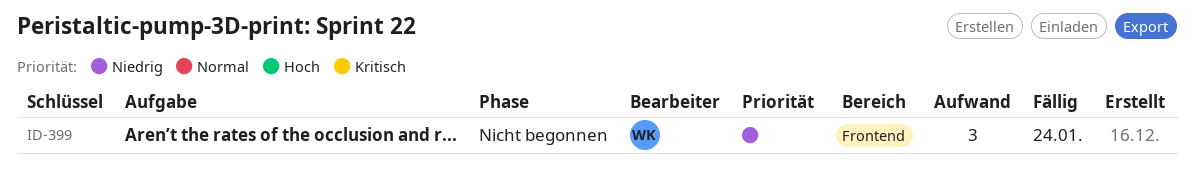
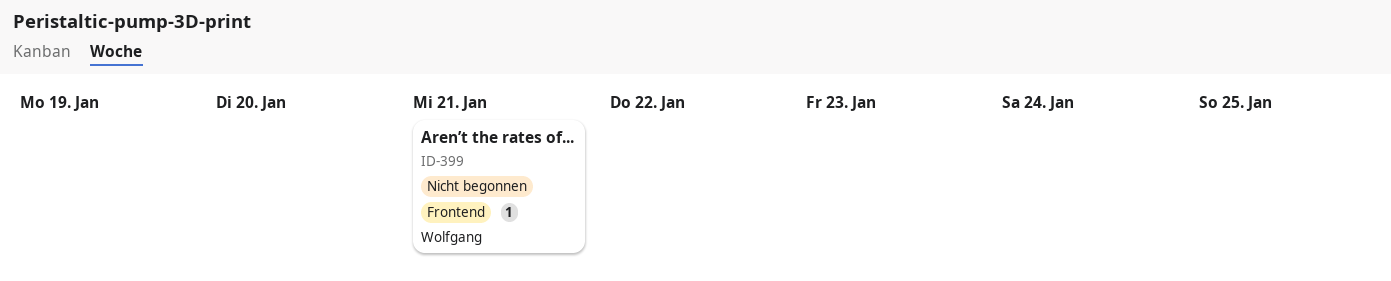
ID-399, estimate: 3 -> 1
ID-399, due: Jan 24 -> Jan 21

